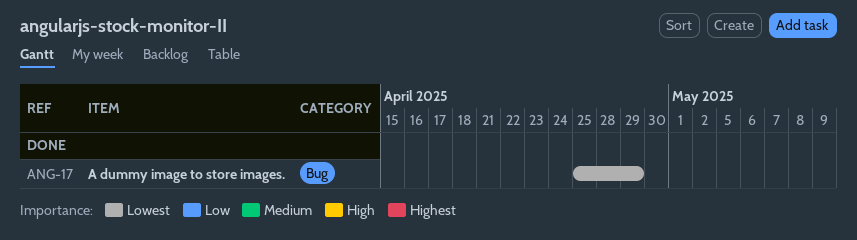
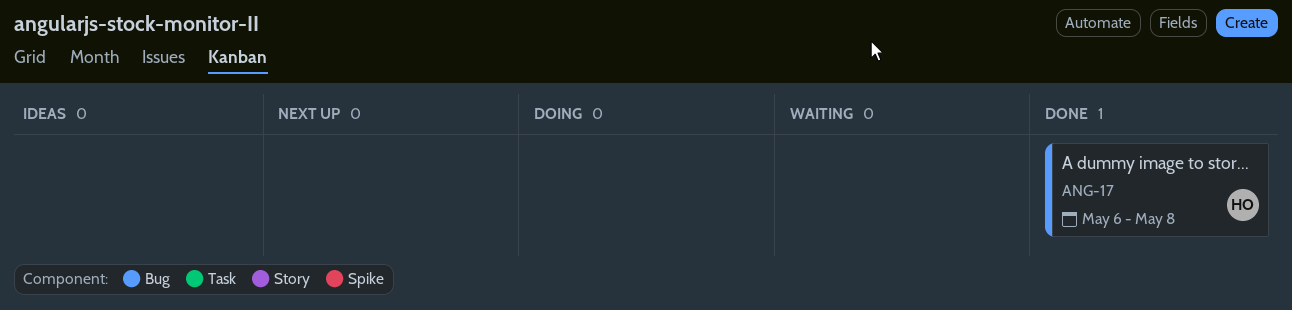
ANG-17, start: Apr 25 -> May 6
ANG-17, due: Apr 29 -> May 8

